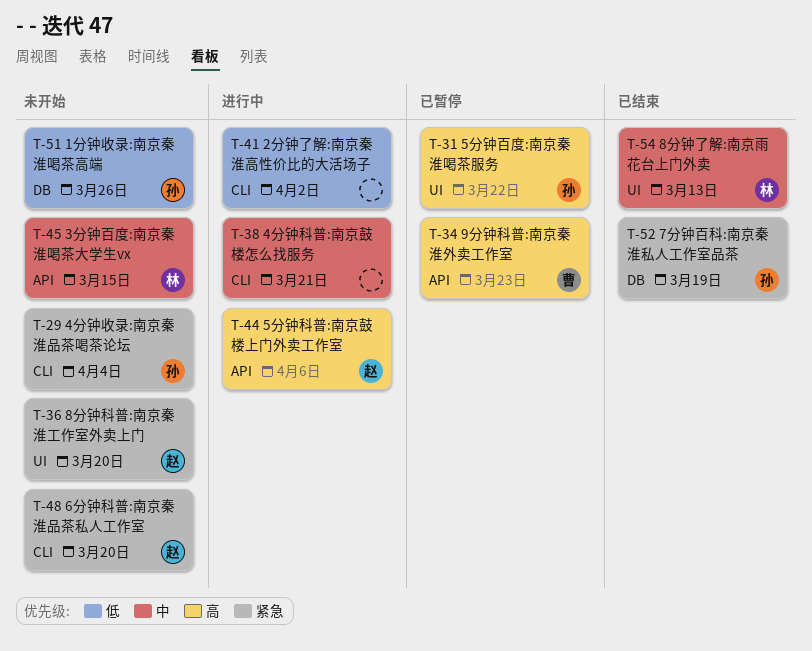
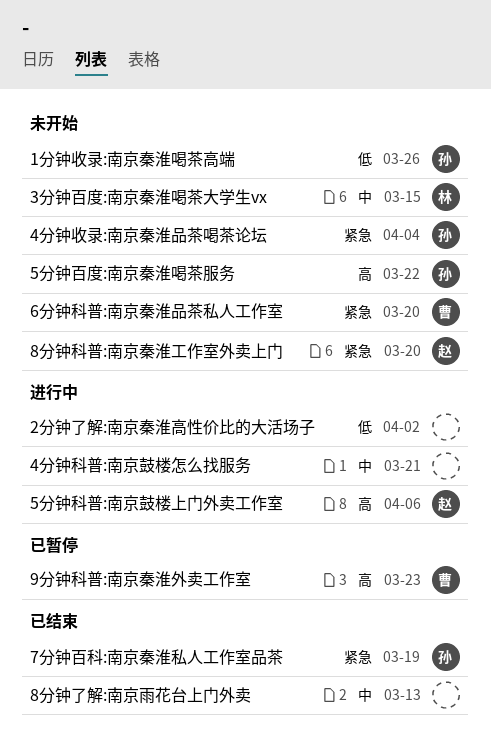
5分钟百度:南京秦淮喝茶服务, status: 已暂停 -> 未开始
6分钟科普:南京秦淮品茶私人工作室, owner: 赵 -> 曹
8分钟了解:南京雨花台上门外卖, owner: 林 -> none

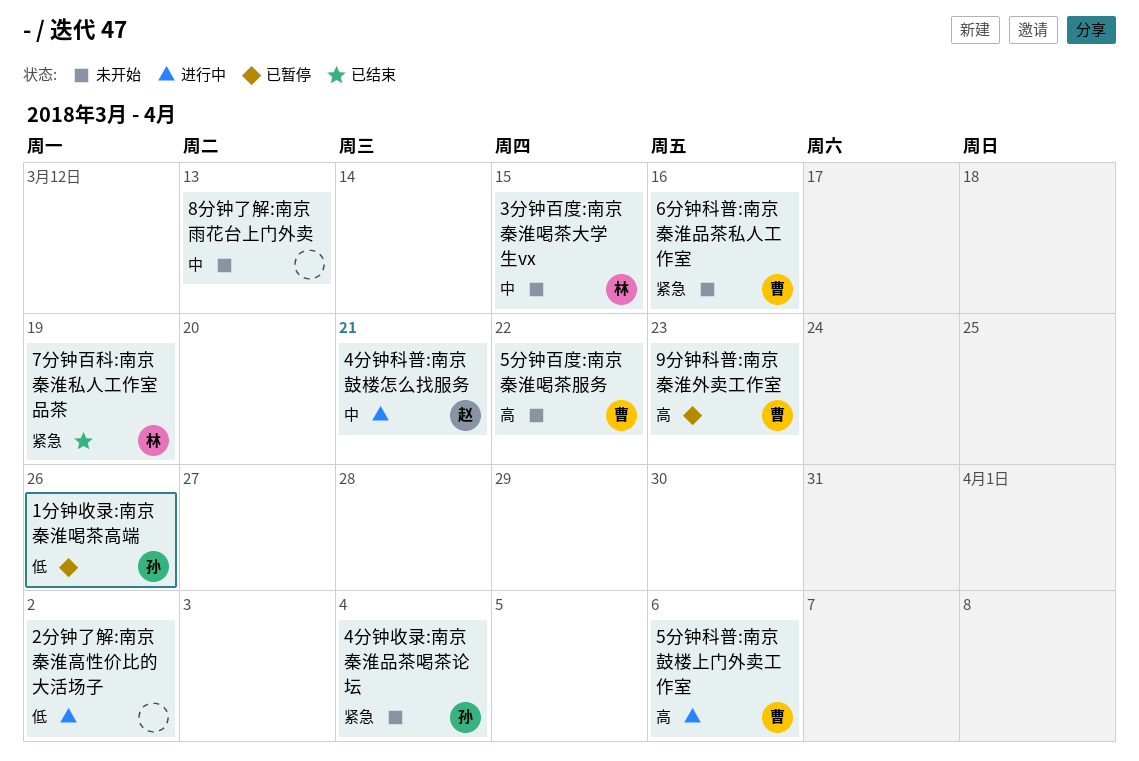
1分钟收录:南京秦淮喝茶高端, status: 未开始 -> 已暂停
4分钟科普:南京鼓楼怎么找服务, owner: none -> 赵
5分钟百度:南京秦淮喝茶服务, owner: 孙 -> 曹
5分钟科普:南京鼓楼上门外卖工作室, owner: 赵 -> 曹
6分钟科普:南京秦淮品茶私人工作室, due: Mar 20 -> Mar 16
7分钟百科:南京秦淮私人工作室品茶, owner: 孙 -> 林
8分钟了解:南京雨花台上门外卖, status: 已结束 -> 未开始
8分钟科普:南京秦淮工作室外卖上门: present -> none

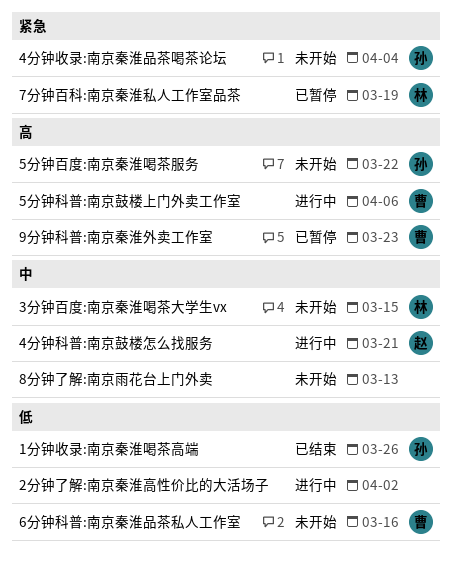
1分钟收录:南京秦淮喝茶高端, status: 已暂停 -> 已结束
5分钟百度:南京秦淮喝茶服务, owner: 曹 -> 孙
6分钟科普:南京秦淮品茶私人工作室, priority: 紧急 -> 低
7分钟百科:南京秦淮私人工作室品茶, status: 已结束 -> 已暂停

